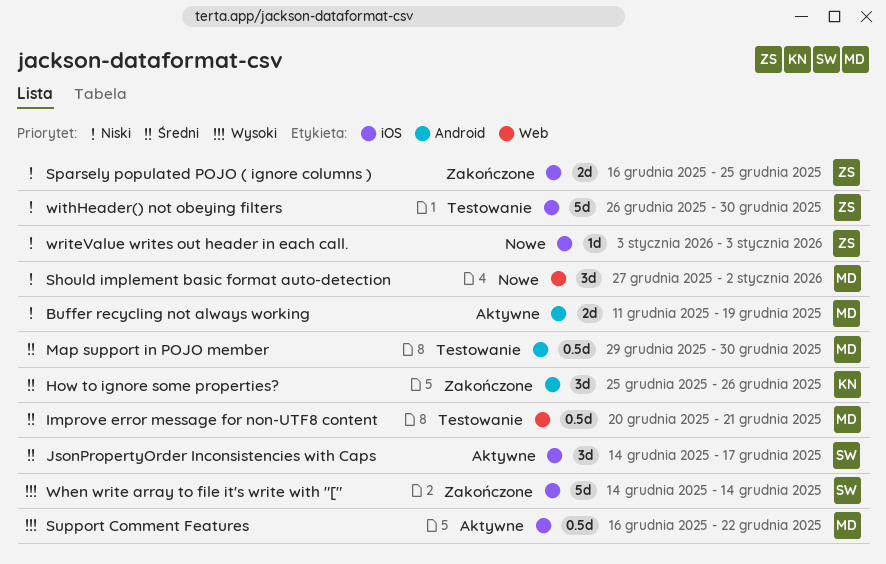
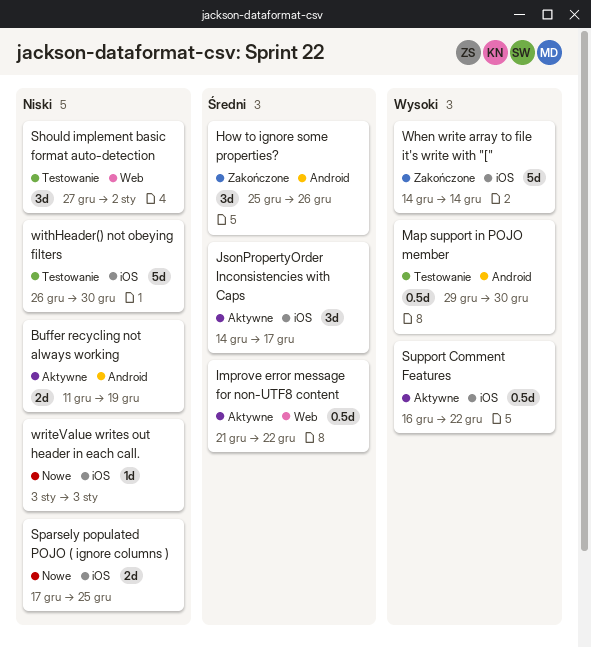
Improve error message for non-UTF8 content, status: Testowanie -> Aktywne
Improve error message for non-UTF8 content, start: Dec 20 -> Dec 21
Improve error message for non-UTF8 content, due: Dec 21 -> Dec 22
Map support in POJO member, priority: Średni -> Wysoki
Should implement basic format auto-detection, status: Nowe -> Testowanie
Sparsely populated POJO ( ignore columns ), status: Zakończone -> Nowe
Sparsely populated POJO ( ignore columns ), start: Dec 16 -> Dec 17

